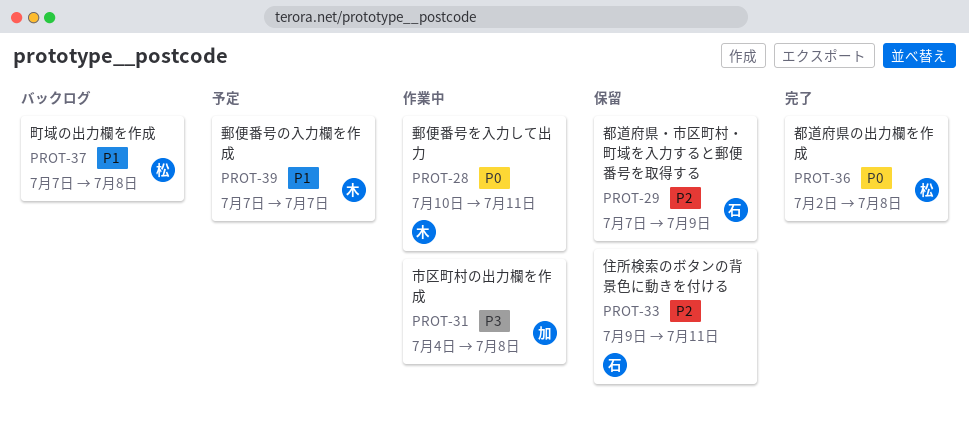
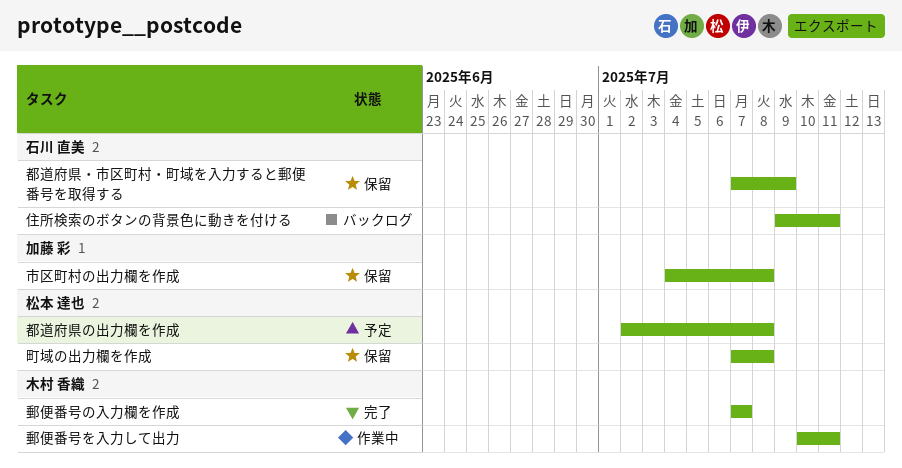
住所検索のボタンの背景色に動きを付ける, status: 保留 -> バックログ
市区町村の出力欄を作成, status: 作業中 -> 保留
町域の出力欄を作成, status: バックログ -> 保留
郵便番号の入力欄を作成, status: 予定 -> 完了
都道府県の出力欄を作成, status: 完了 -> 予定

